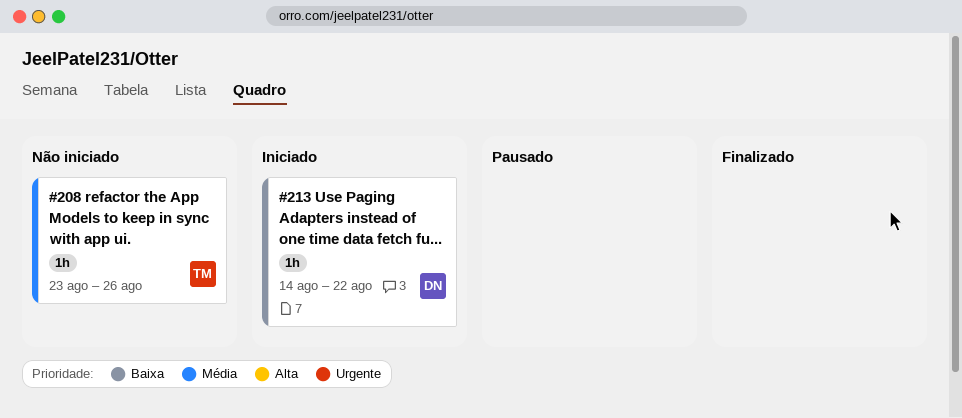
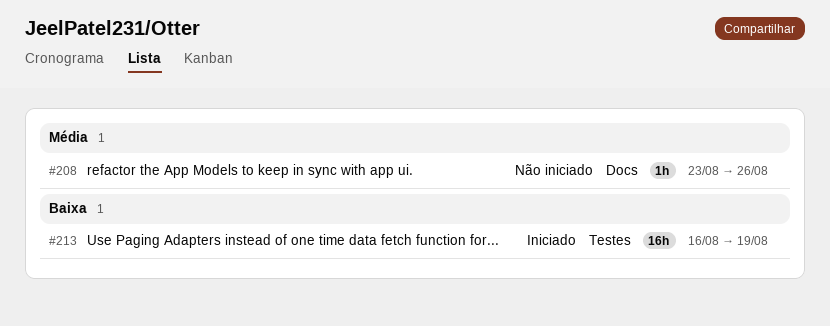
#213, estimate: 1h -> 16h
#213, start: Aug 14 -> Aug 16
#213, due: Aug 22 -> Aug 19

